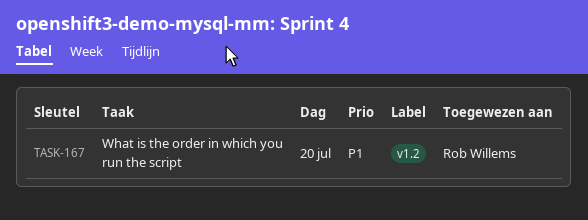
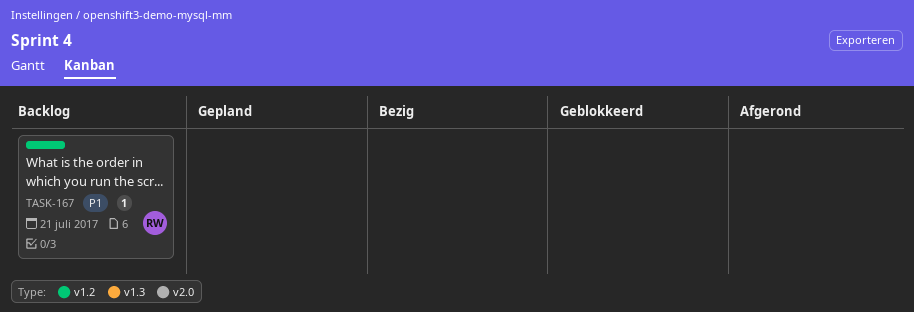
TASK-167, day: Jul 20 -> Jul 21

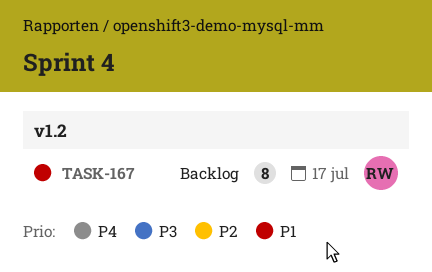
TASK-167, estimate: 1 -> 8
TASK-167, day: Jul 21 -> Jul 17

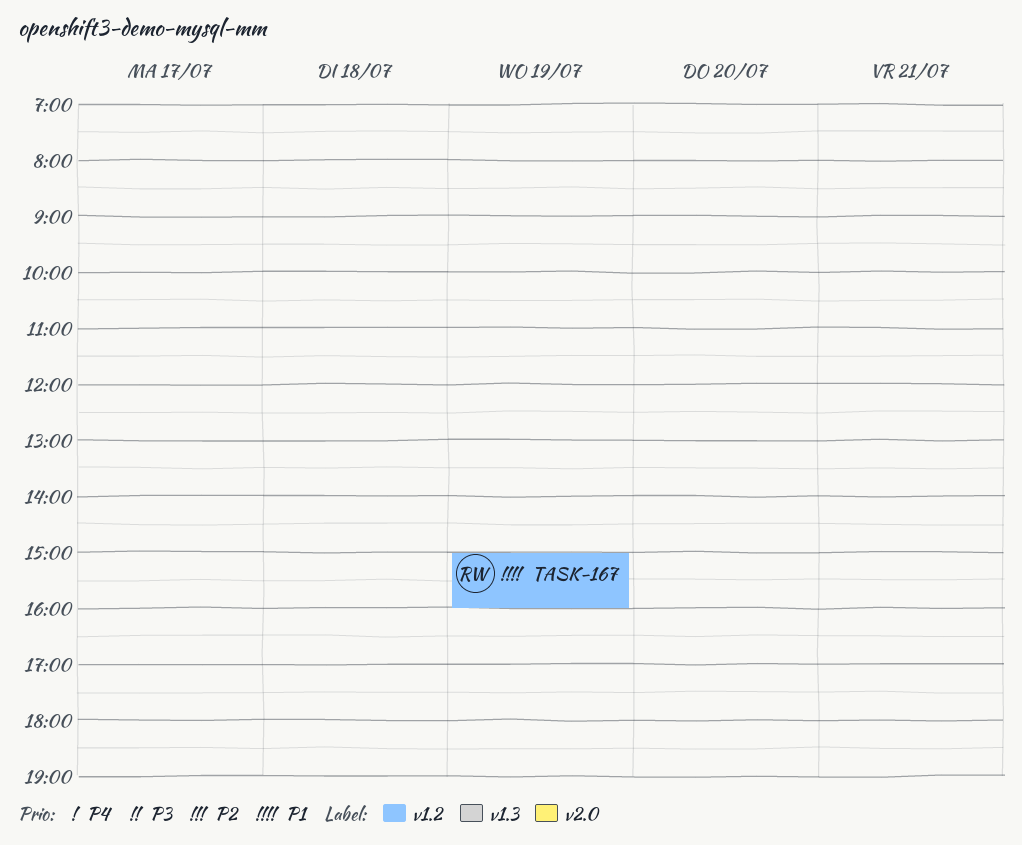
TASK-167, day: Jul 17 -> Jul 19

